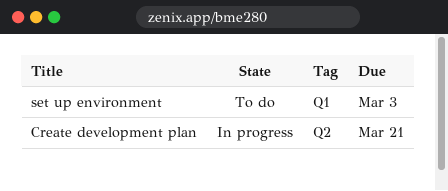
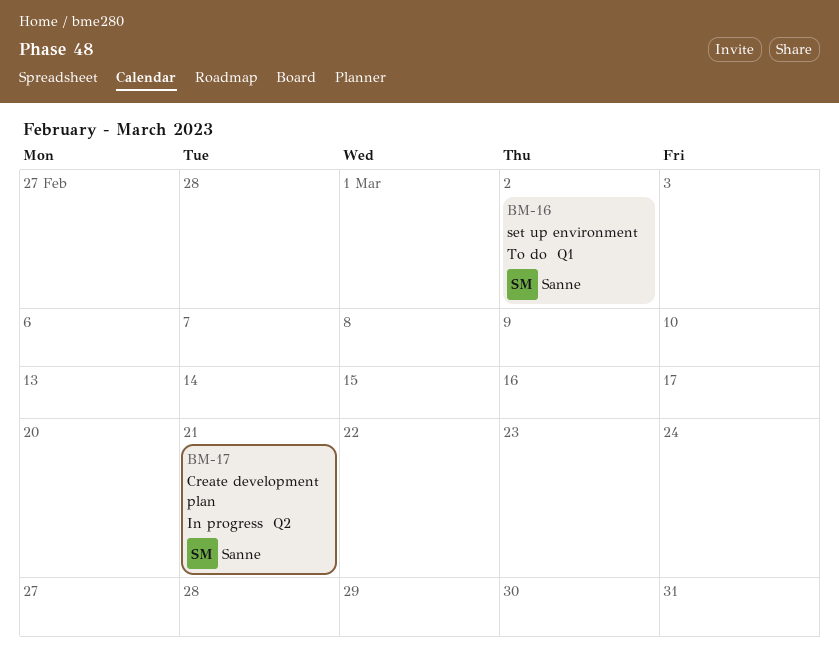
set up environment, due: Mar 3 -> Mar 2

